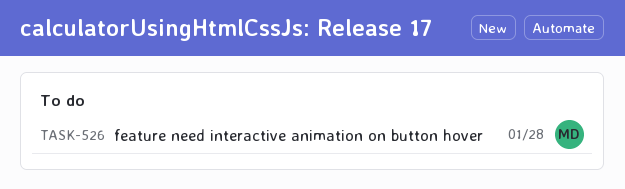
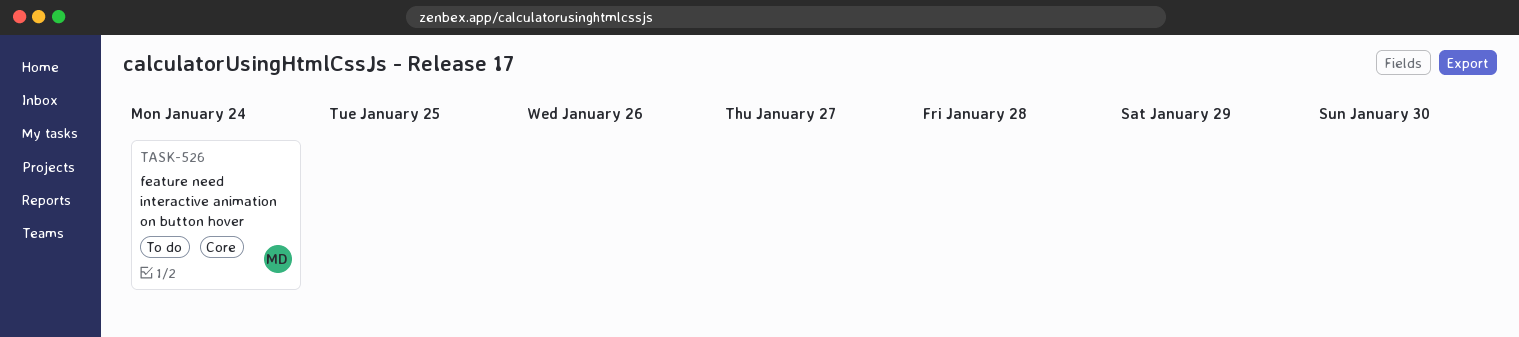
TASK-526, due: Jan 28 -> Jan 24

